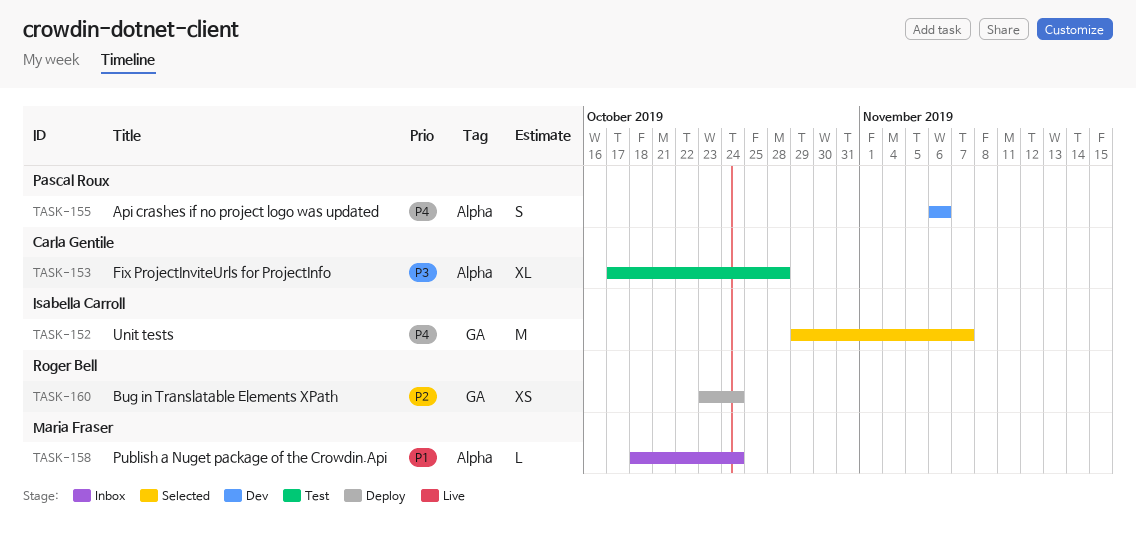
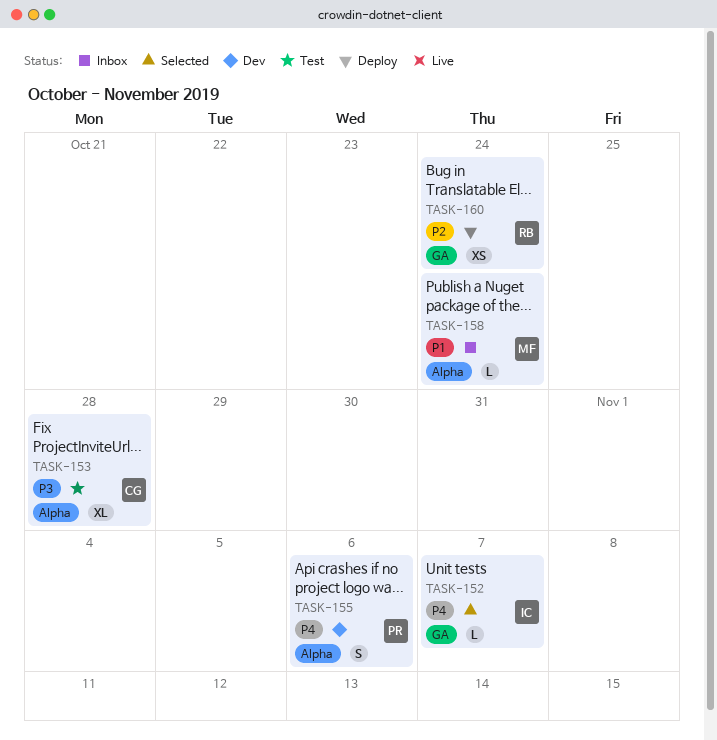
TASK-152, estimate: M -> L

